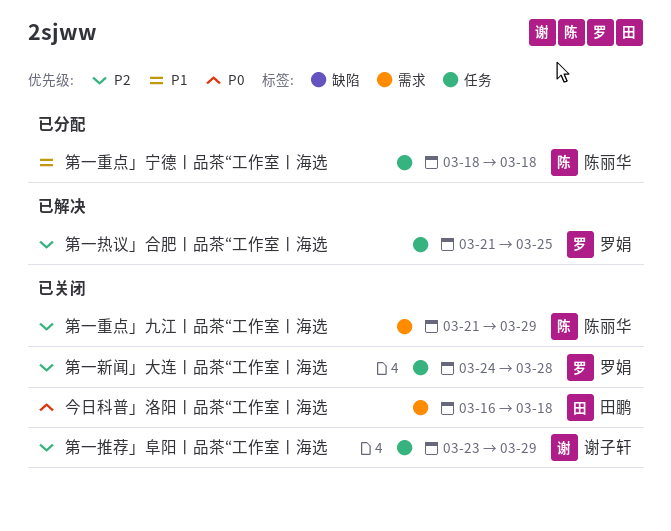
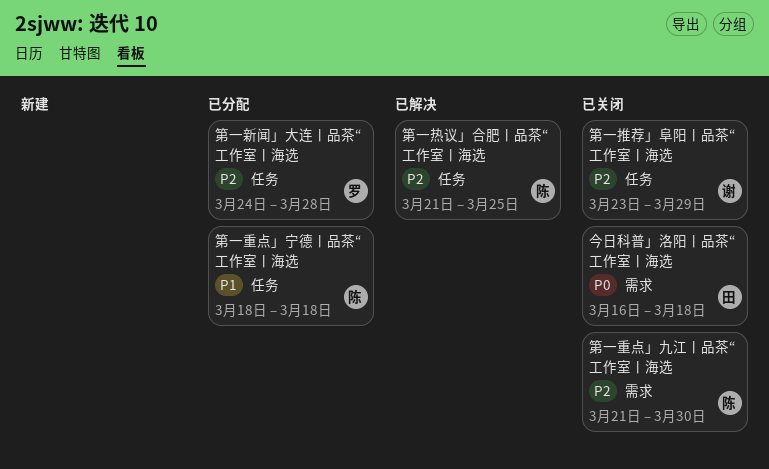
第一新闻」大连丨品茶“工作室丨海选, status: 已关闭 -> 已分配
第一热议」合肥丨品茶“工作室丨海选, owner: 罗娟 -> 陈丽华
第一重点」九江丨品茶“工作室丨海选, due: Mar 29 -> Mar 30

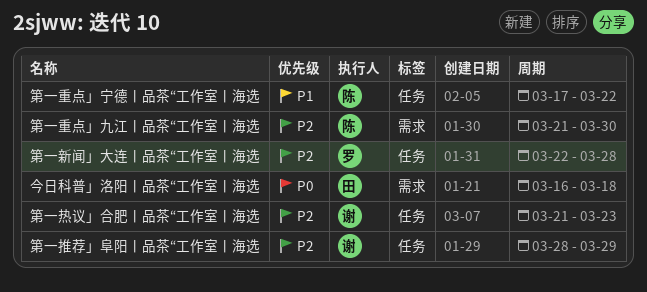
第一推荐」阜阳丨品茶“工作室丨海选, start: Mar 23 -> Mar 28
第一新闻」大连丨品茶“工作室丨海选, start: Mar 24 -> Mar 22
第一热议」合肥丨品茶“工作室丨海选, owner: 陈 -> 谢
第一热议」合肥丨品茶“工作室丨海选, due: Mar 25 -> Mar 23
第一重点」宁德丨品茶“工作室丨海选, start: Mar 18 -> Mar 17
第一重点」宁德丨品茶“工作室丨海选, due: Mar 18 -> Mar 22

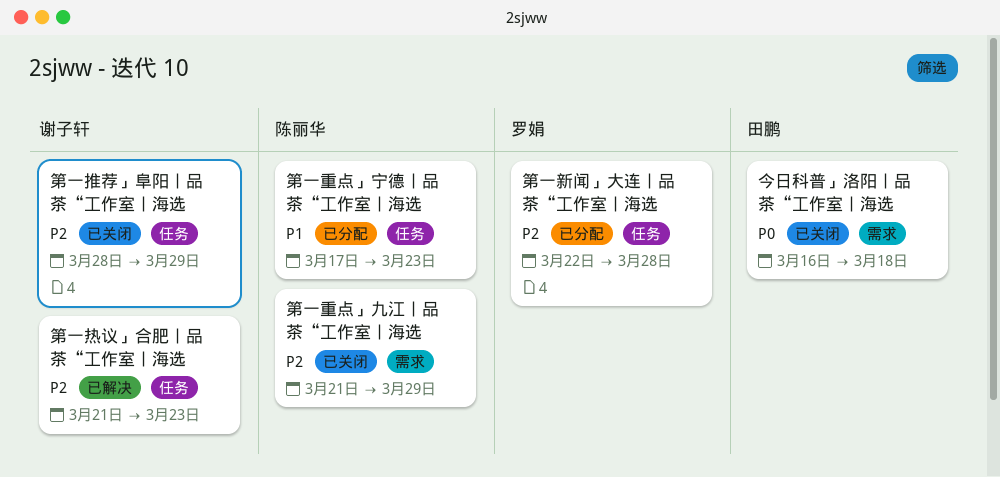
第一重点」九江丨品茶“工作室丨海选, due: Mar 30 -> Mar 29
第一重点」宁德丨品茶“工作室丨海选, due: Mar 22 -> Mar 23

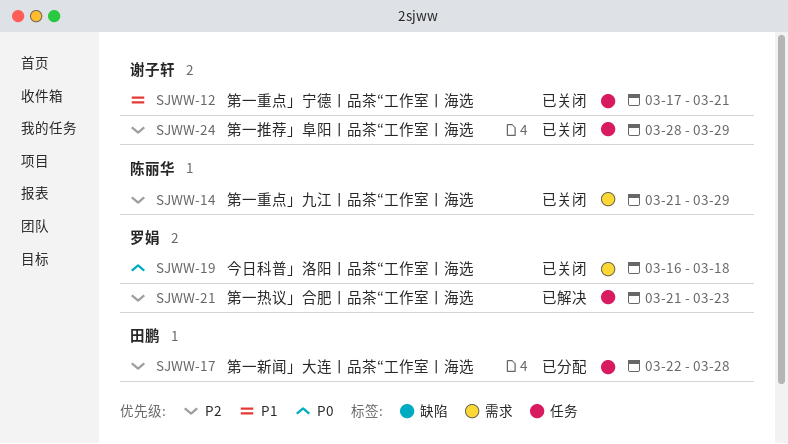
今日科普」洛阳丨品茶“工作室丨海选, owner: 田鹏 -> 罗娟
第一新闻」大连丨品茶“工作室丨海选, owner: 罗娟 -> 田鹏
第一热议」合肥丨品茶“工作室丨海选, owner: 谢子轩 -> 罗娟
第一重点」宁德丨品茶“工作室丨海选, status: 已分配 -> 已关闭
第一重点」宁德丨品茶“工作室丨海选, owner: 陈丽华 -> 谢子轩
第一重点」宁德丨品茶“工作室丨海选, due: Mar 23 -> Mar 21

